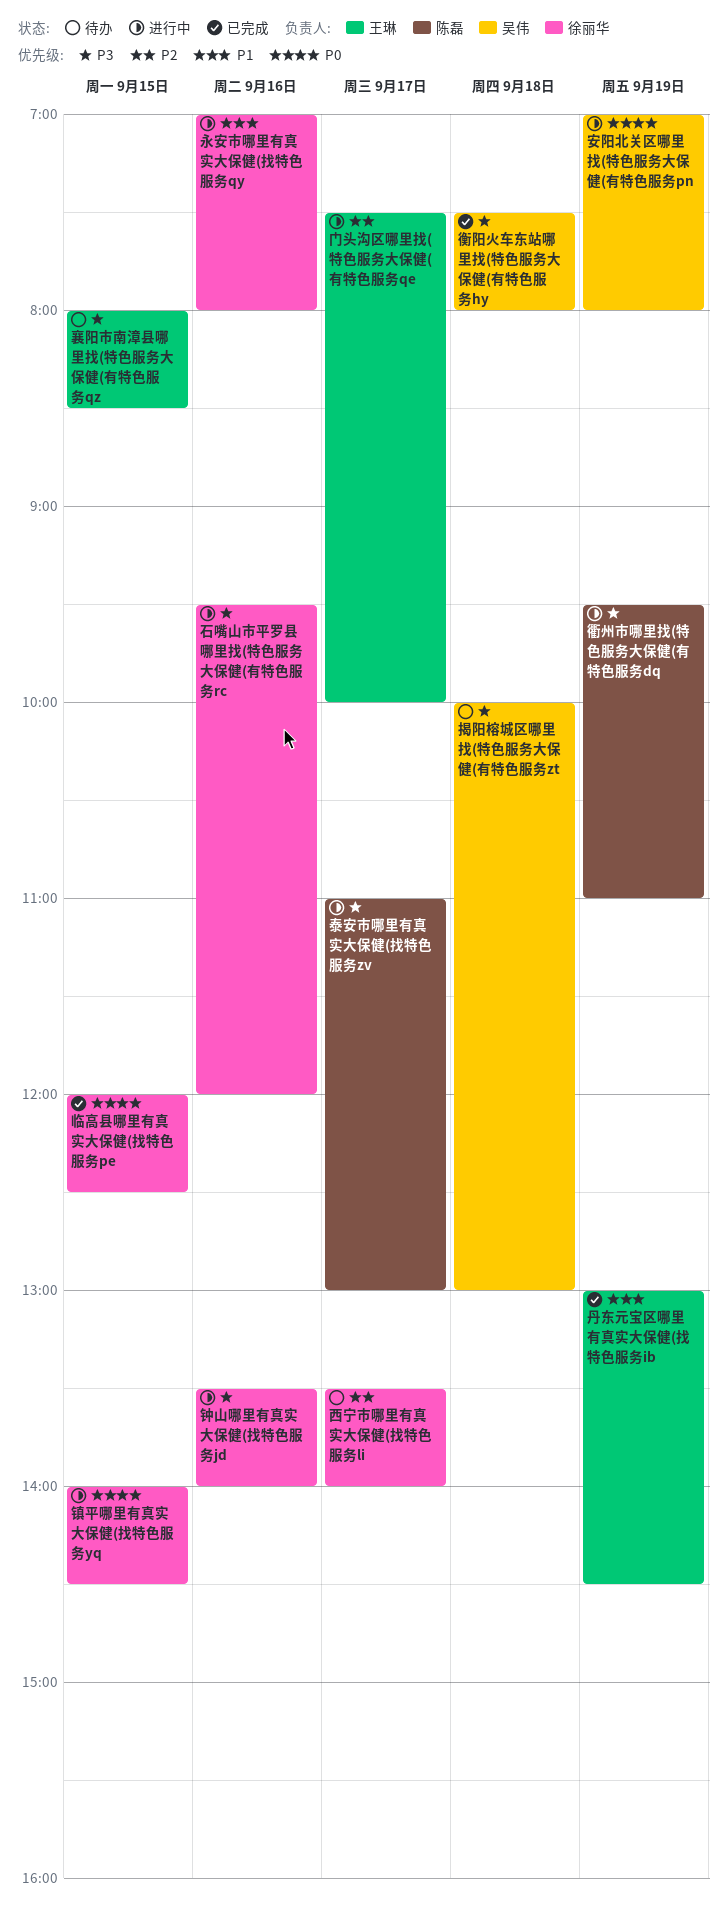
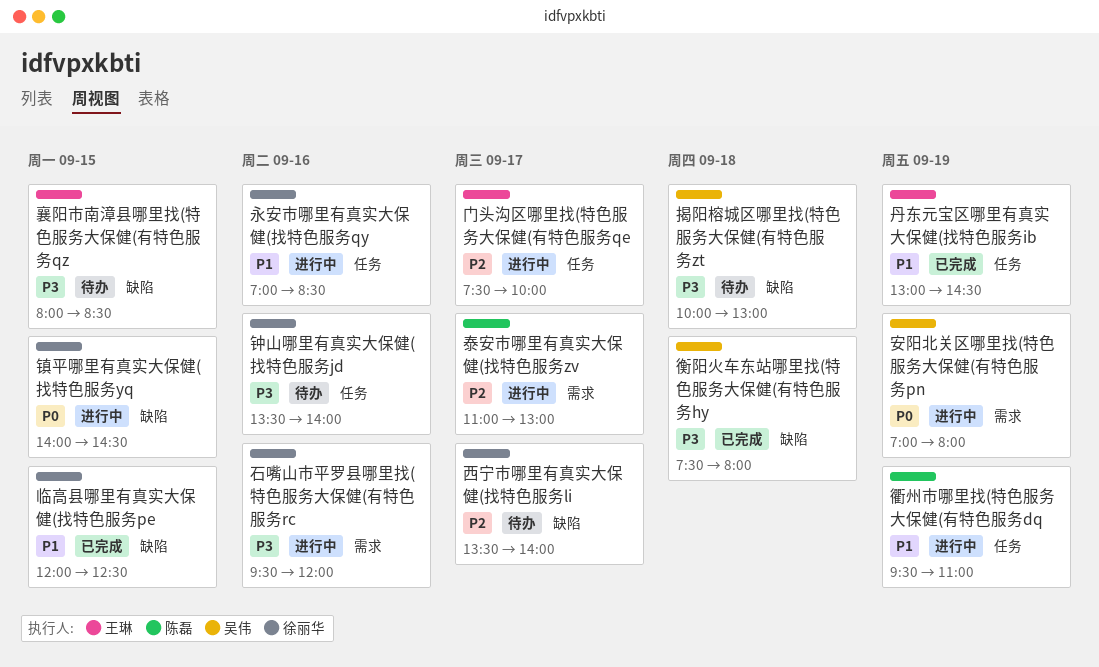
临高县哪里有真实大保健(找特色服务pe, priority: P0 -> P1
永安市哪里有真实大保健(找特色服务qy, ends: 08:00 -> 08:30
泰安市哪里有真实大保健(找特色服务zv, priority: P3 -> P2
衢州市哪里找(特色服务大保健(有特色服务dq, priority: P3 -> P1
钟山哪里有真实大保健(找特色服务jd, status: 进行中 -> 待办

